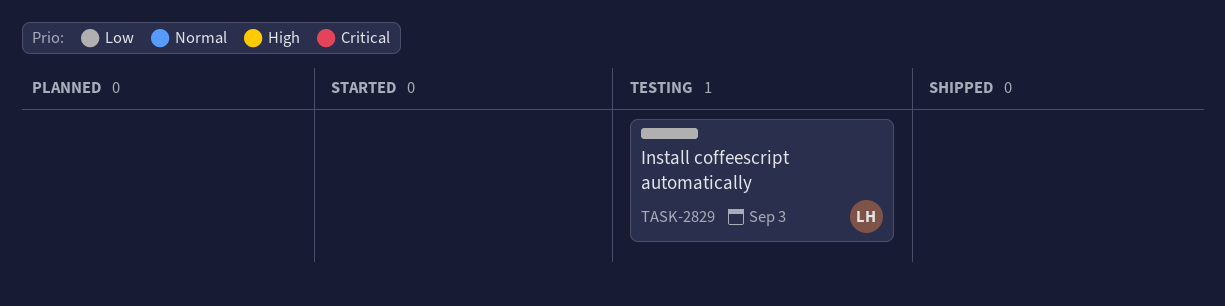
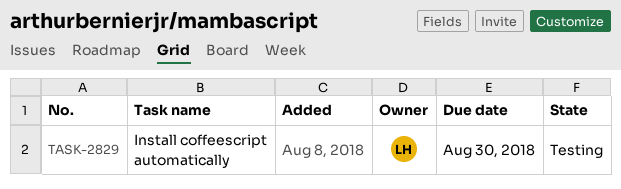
TASK-2829, due: Sep 3 -> Aug 30

